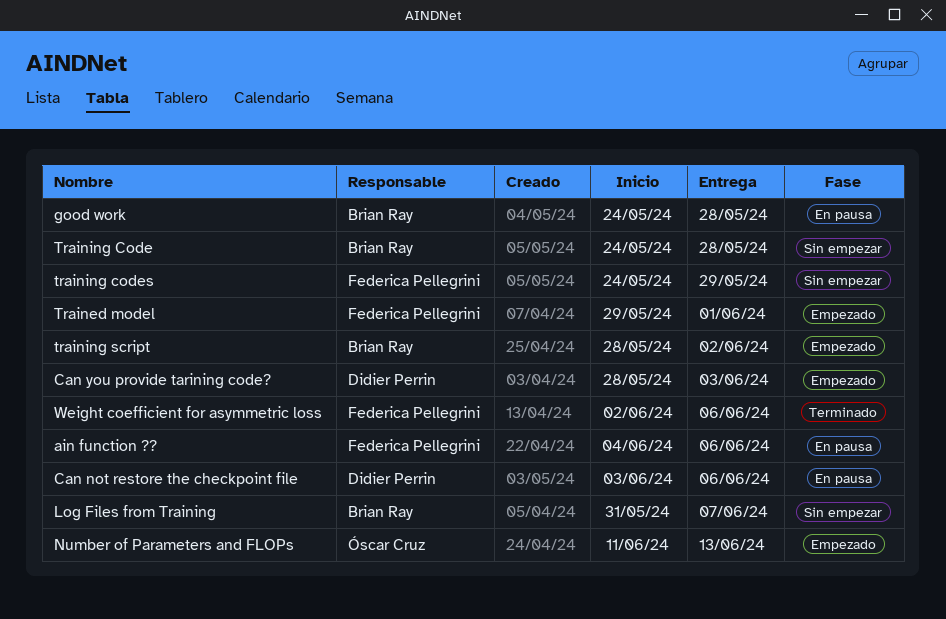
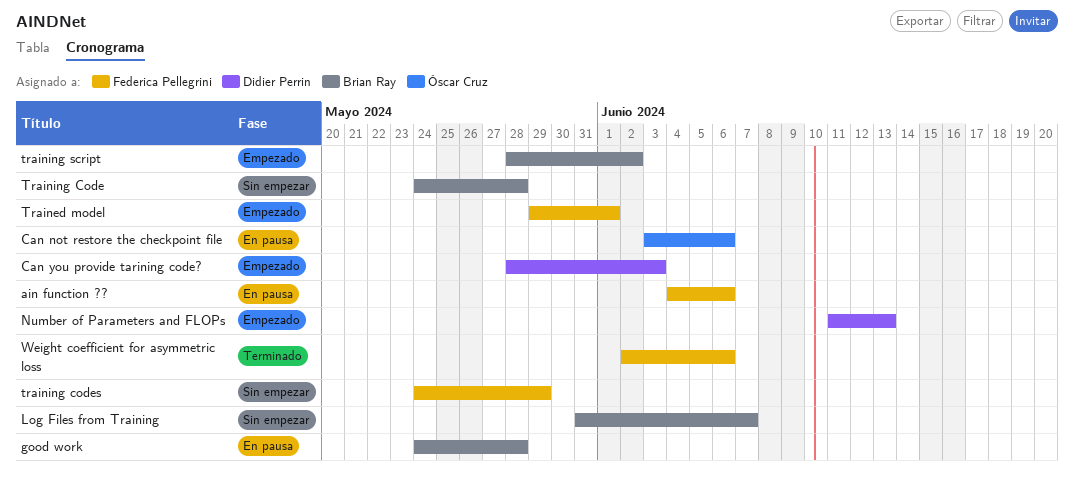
Can not restore the checkpoint file, owner: Didier Perrin -> Óscar Cruz
Number of Parameters and FLOPs, owner: Óscar Cruz -> Didier Perrin

